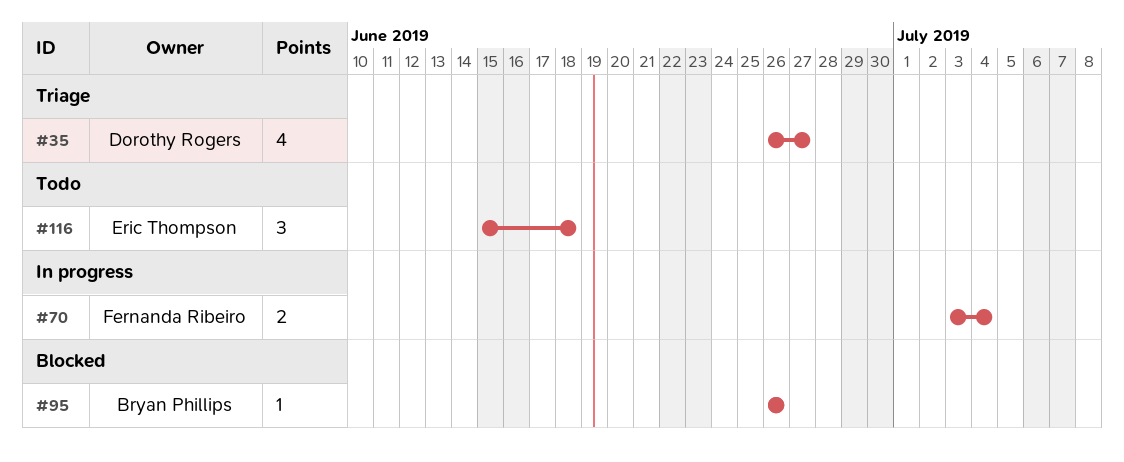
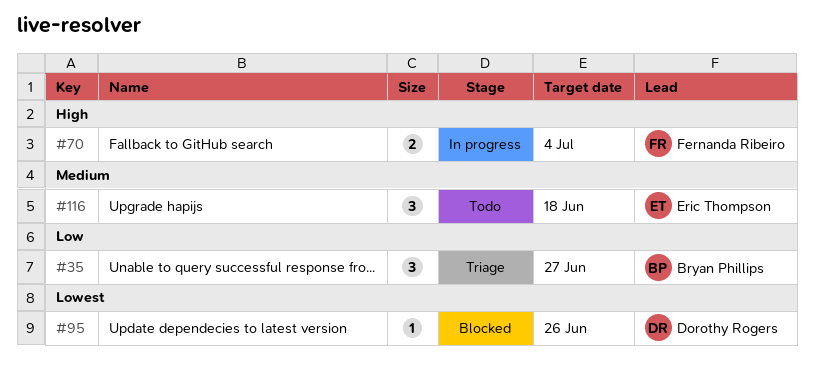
#35, owner: Dorothy Rogers -> Bryan Phillips
#35, estimate: 4 -> 3
#95, owner: Bryan Phillips -> Dorothy Rogers

